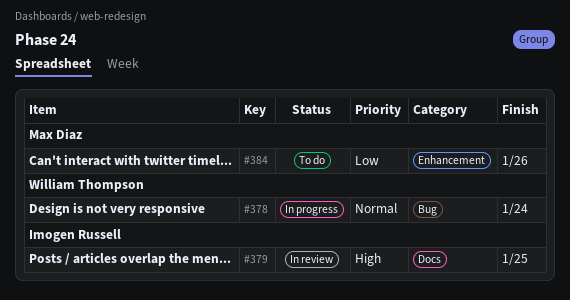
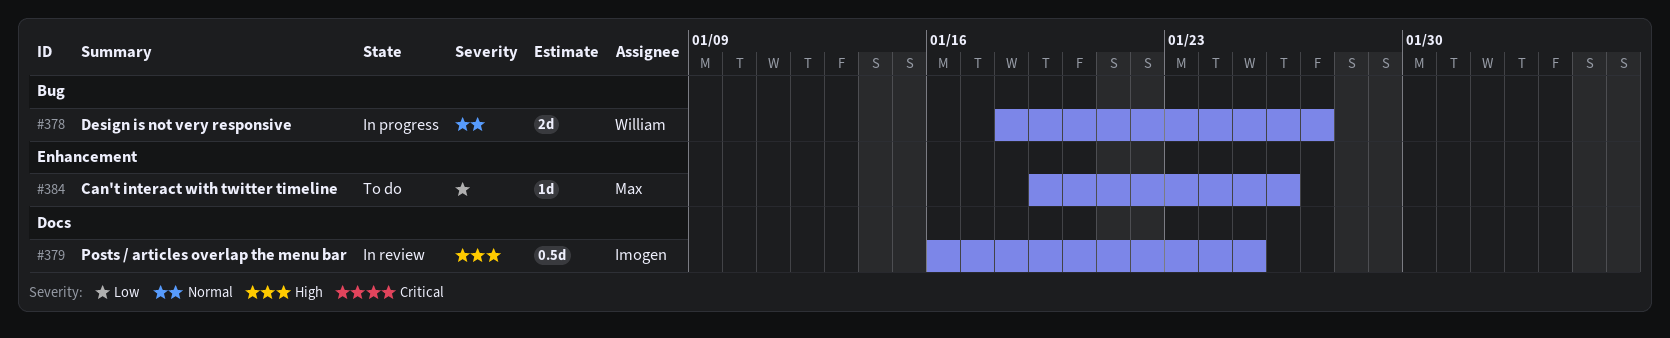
#378, due: Jan 24 -> Jan 27

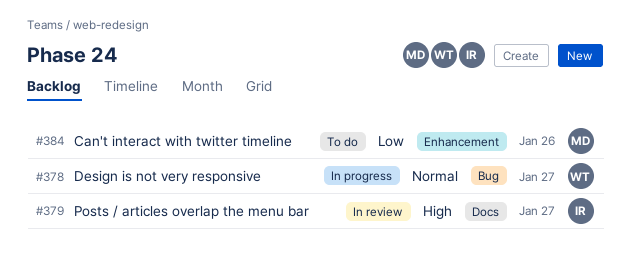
#379, due: Jan 25 -> Jan 27

